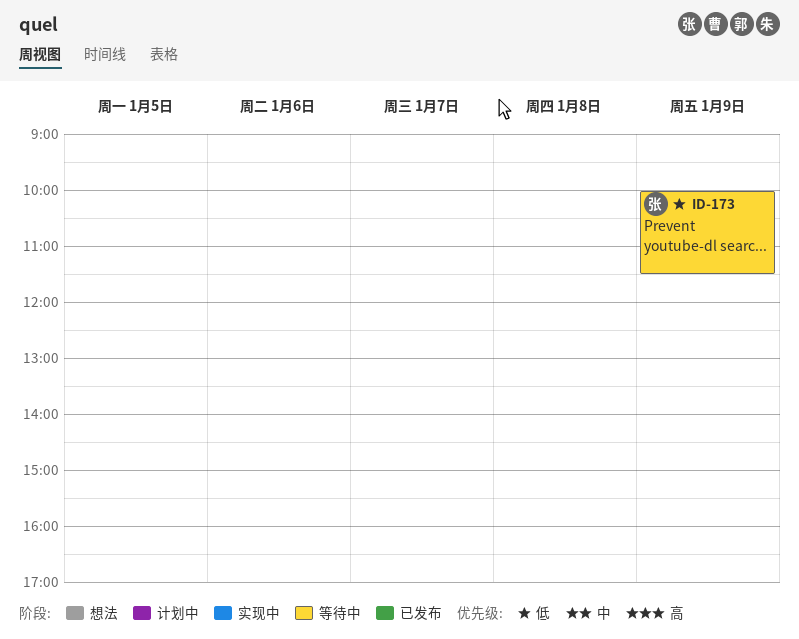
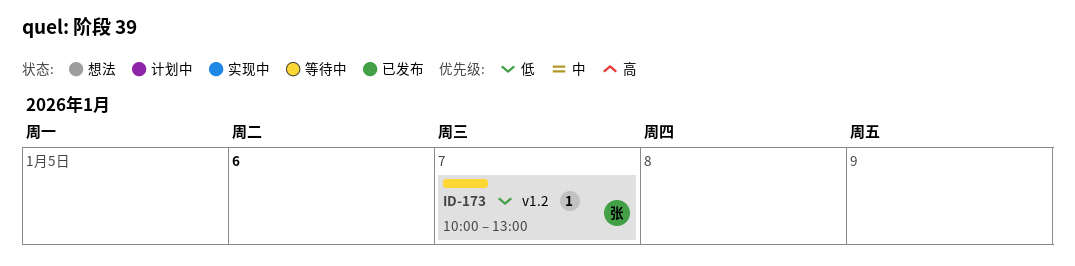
ID-173, day: Jan 9 -> Jan 7
ID-173, ends: 11:30 -> 13:00

